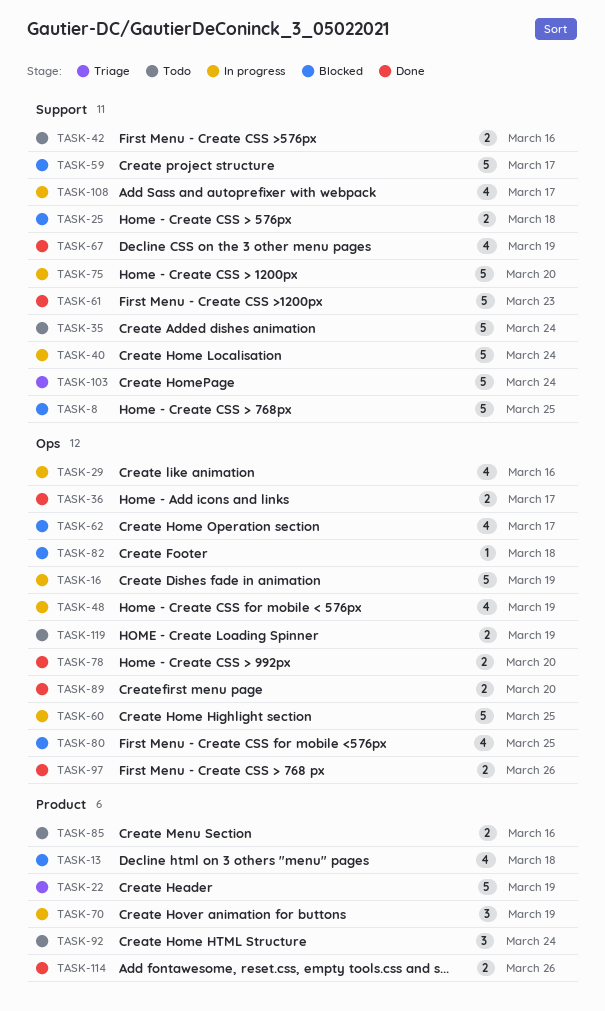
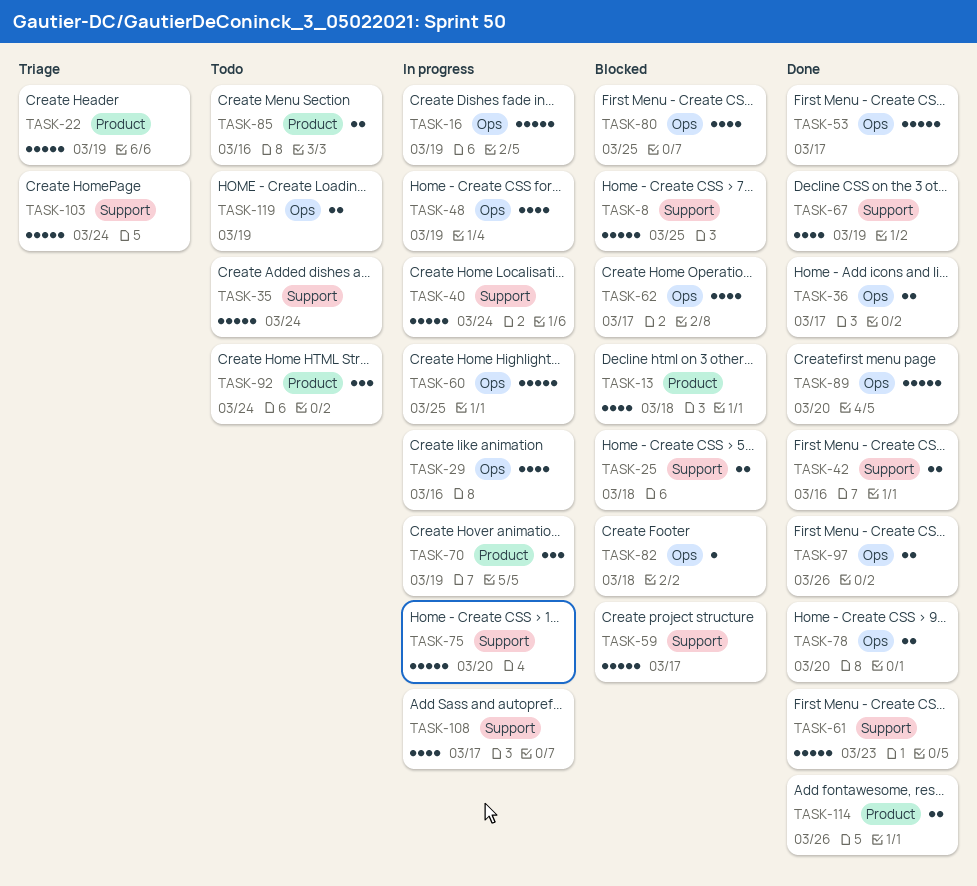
TASK-42, status: Todo -> Done
TASK-53: none -> present
TASK-89, estimate: 2 -> 5

